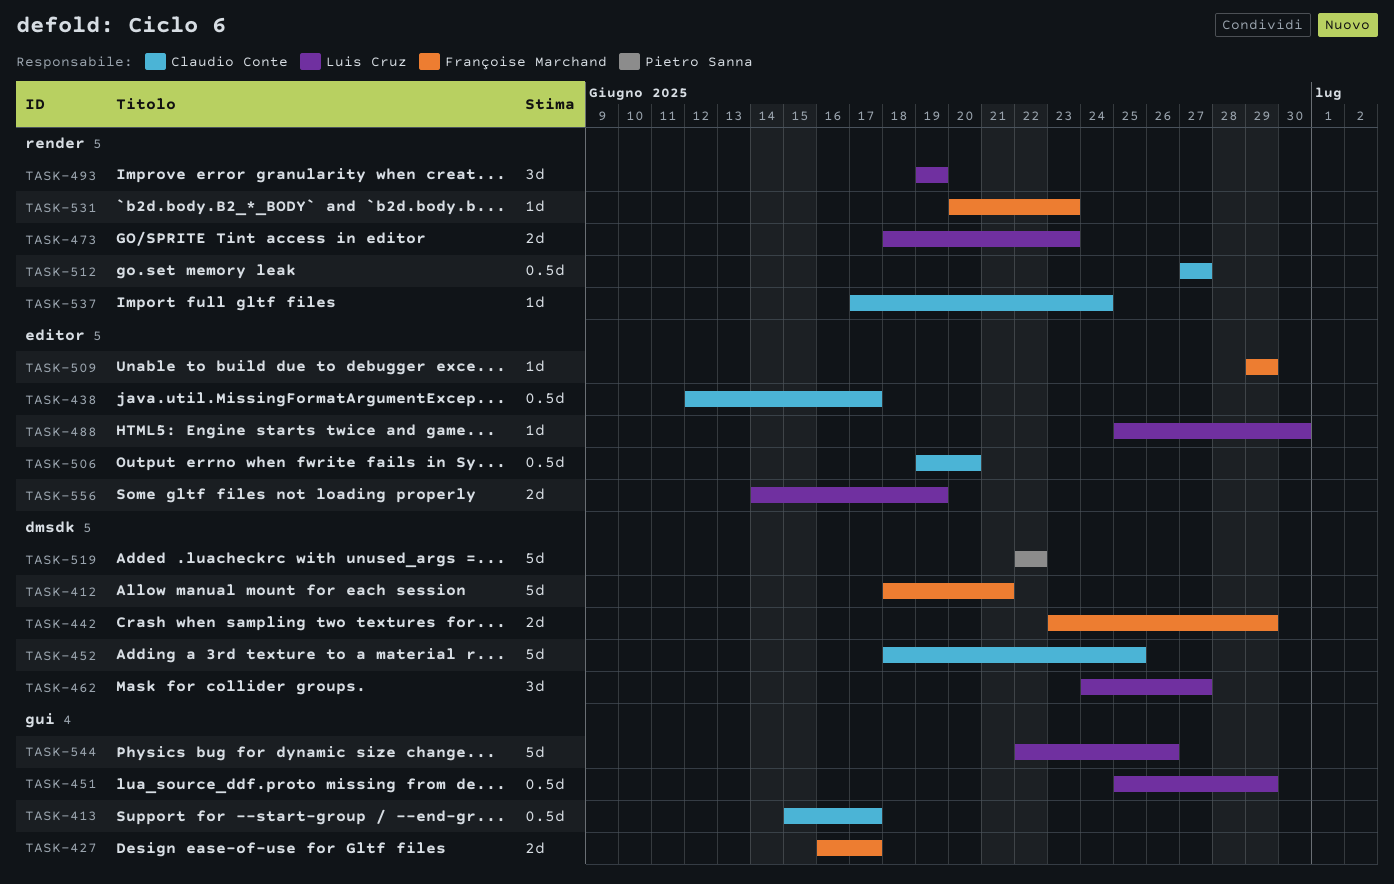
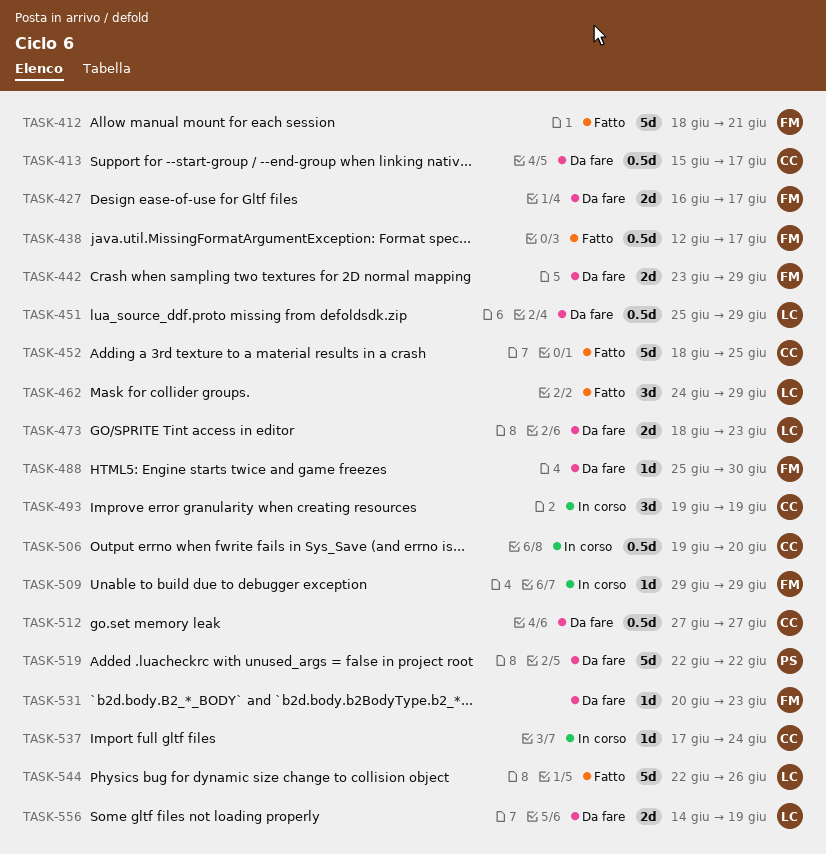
TASK-438, owner: Claudio Conte -> Françoise Marchand
TASK-462, due: Jun 27 -> Jun 29
TASK-488, owner: Luis Cruz -> Françoise Marchand
TASK-493, owner: Luis Cruz -> Claudio Conte

